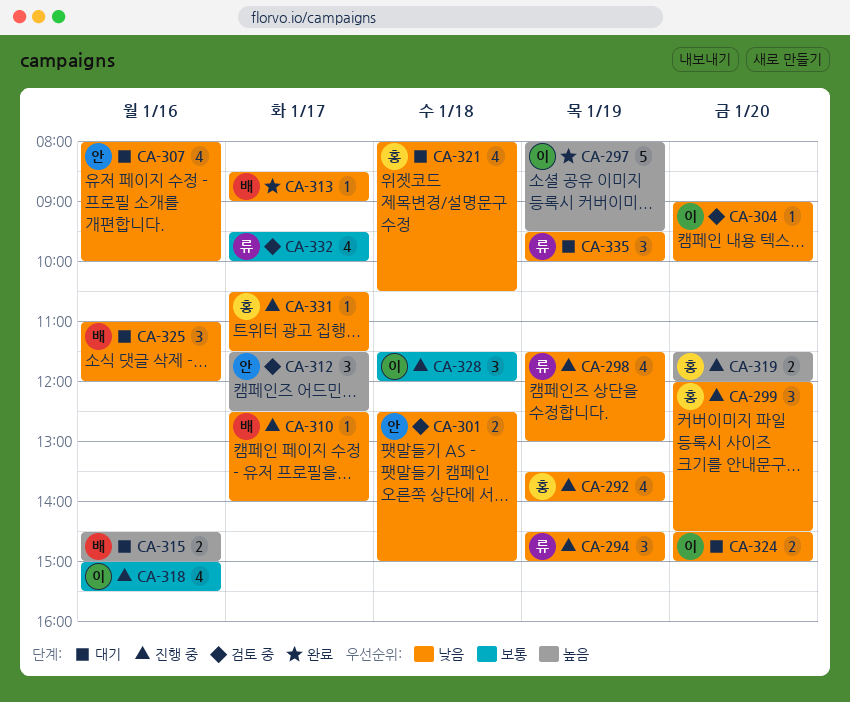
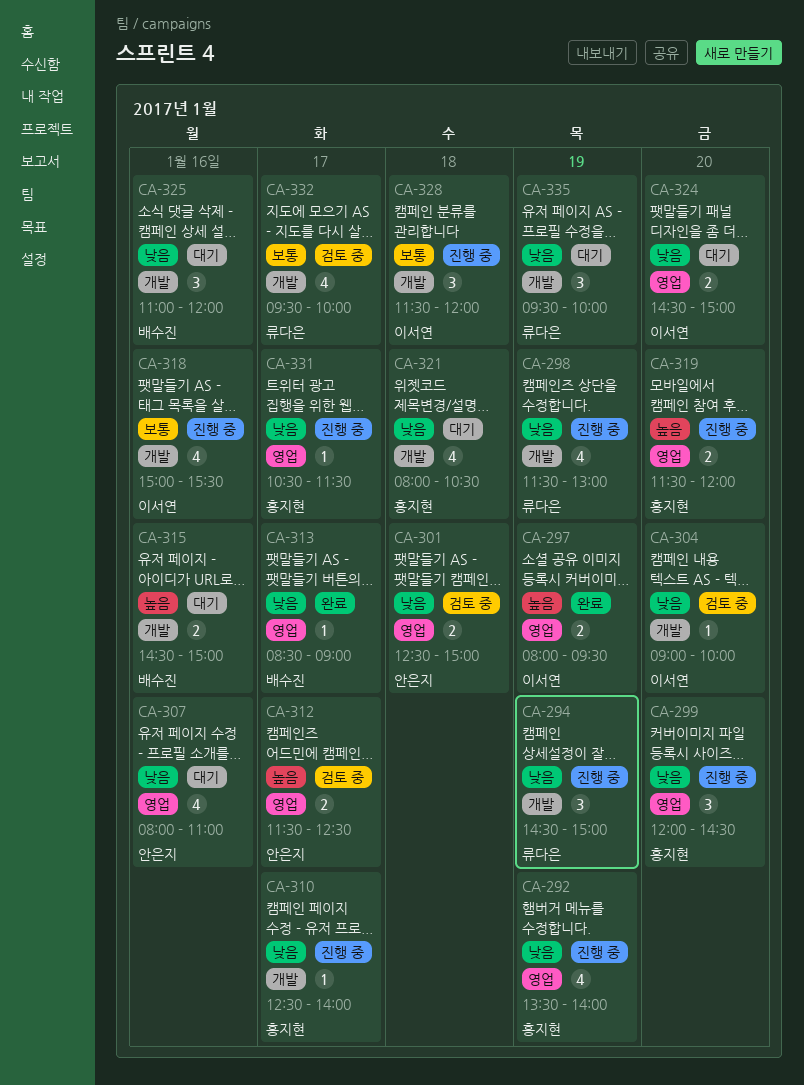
CA-297, estimate: 5 -> 2
CA-307, ends: 10:00 -> 11:00
CA-310, owner: 배수진 -> 홍지현
CA-312, estimate: 3 -> 2

